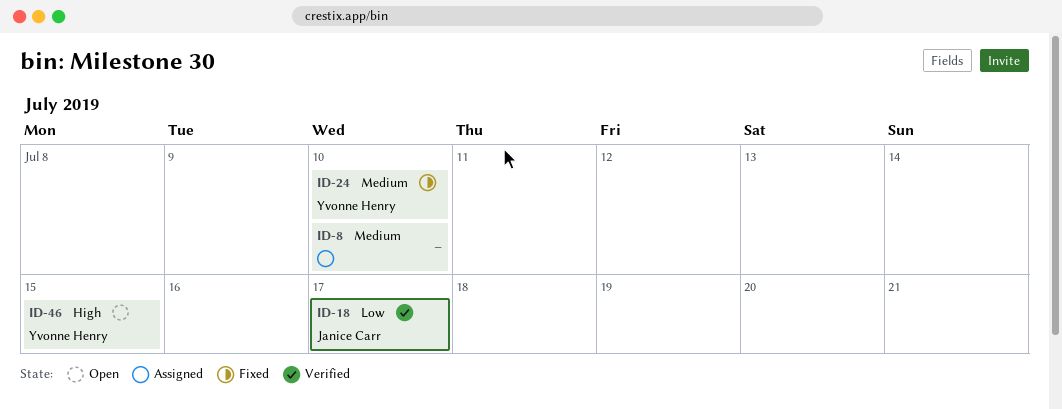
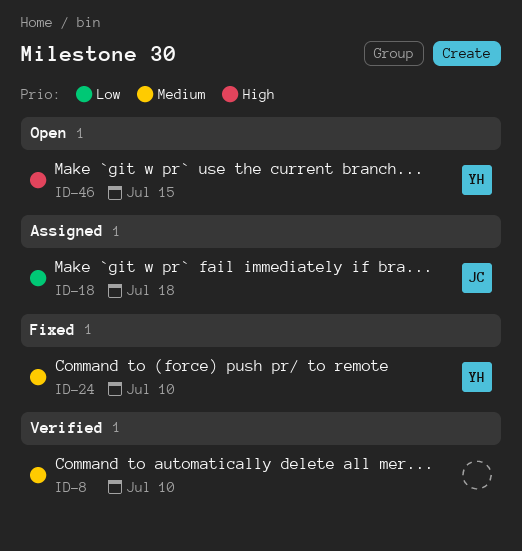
ID-8, status: Assigned -> Verified
ID-18, status: Verified -> Assigned
ID-18, due: Jul 17 -> Jul 18

